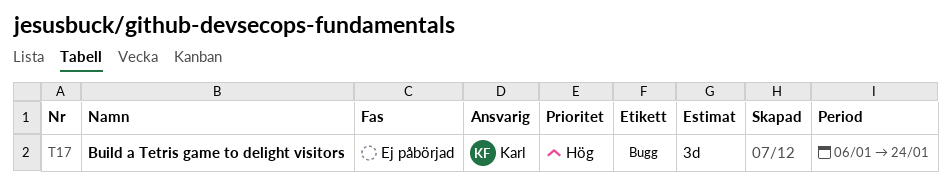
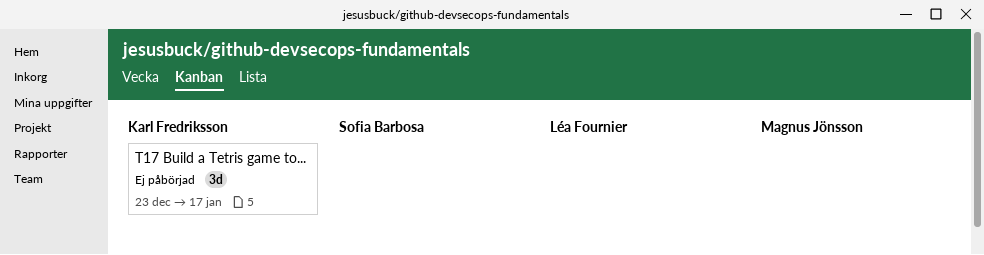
T17, start: Jan 6 -> Dec 23
T17, due: Jan 24 -> Jan 17

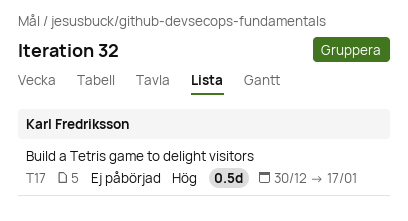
T17, estimate: 3d -> 0.5d
T17, start: Dec 23 -> Dec 30

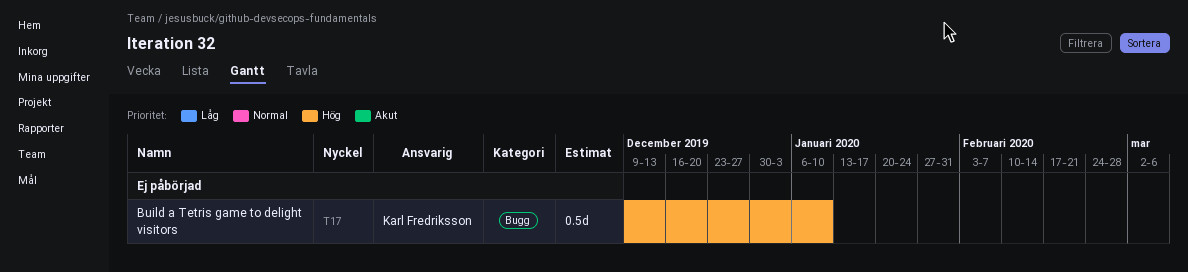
T17, start: Dec 30 -> Dec 9
T17, due: Jan 17 -> Jan 10

